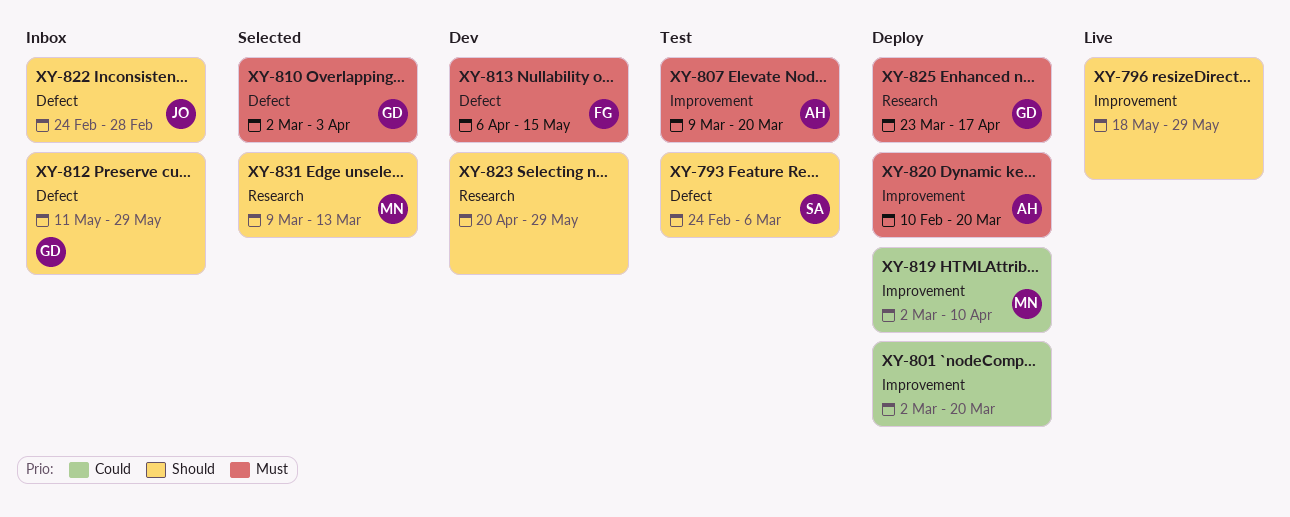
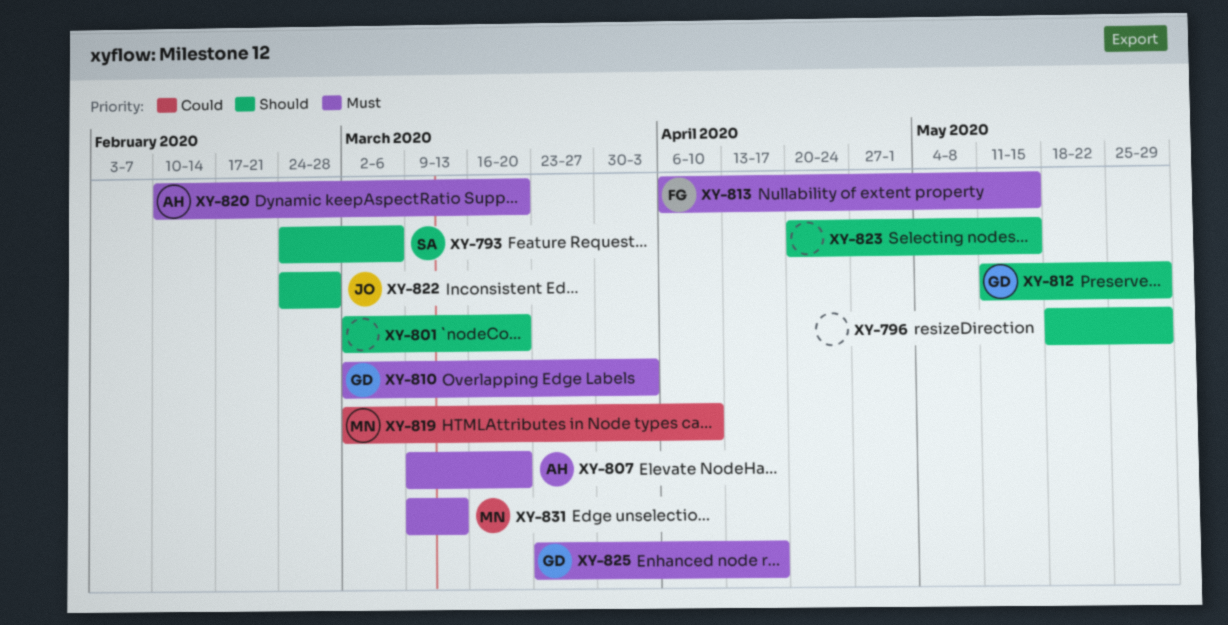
XY-801, priority: Could -> Should
XY-823, due: May 29 -> May 15
XY-831, priority: Should -> Must

